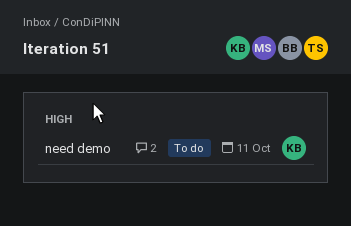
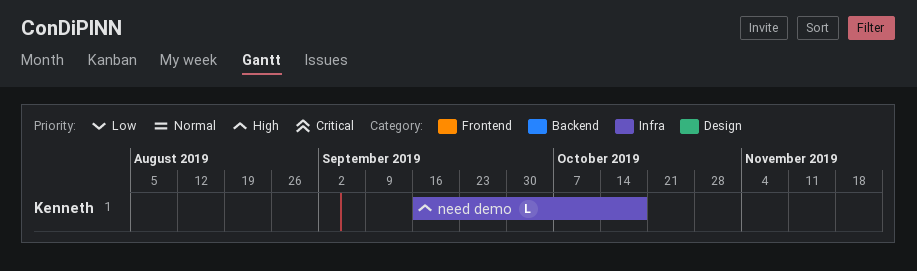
need demo, due: Oct 11 -> Oct 18

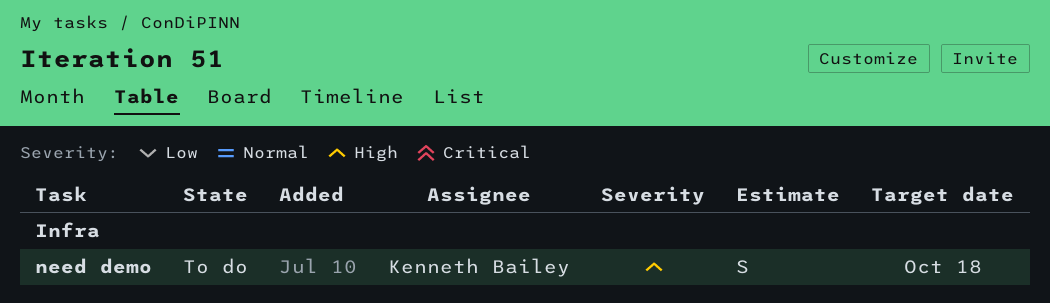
need demo, estimate: L -> S

